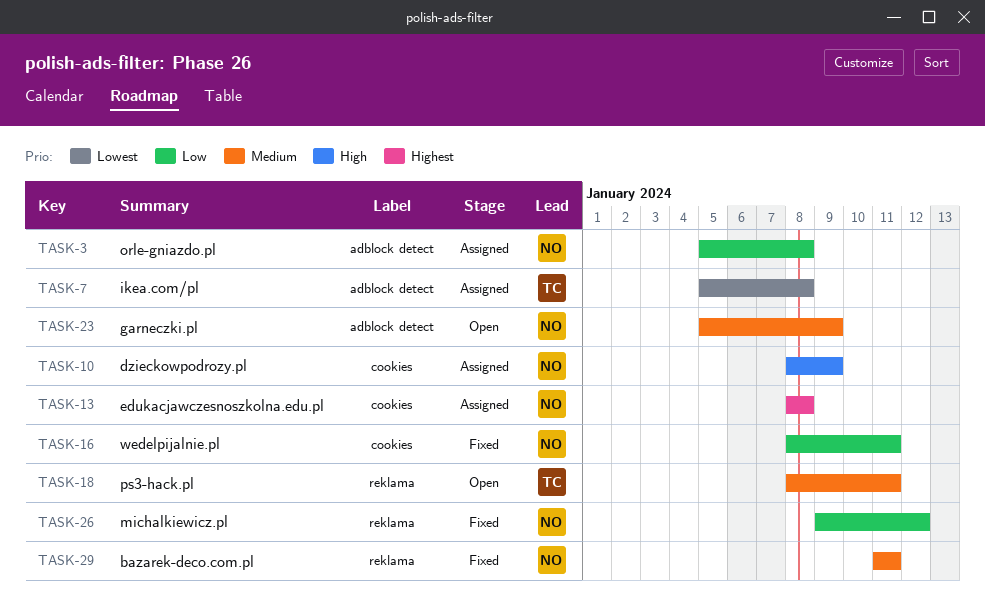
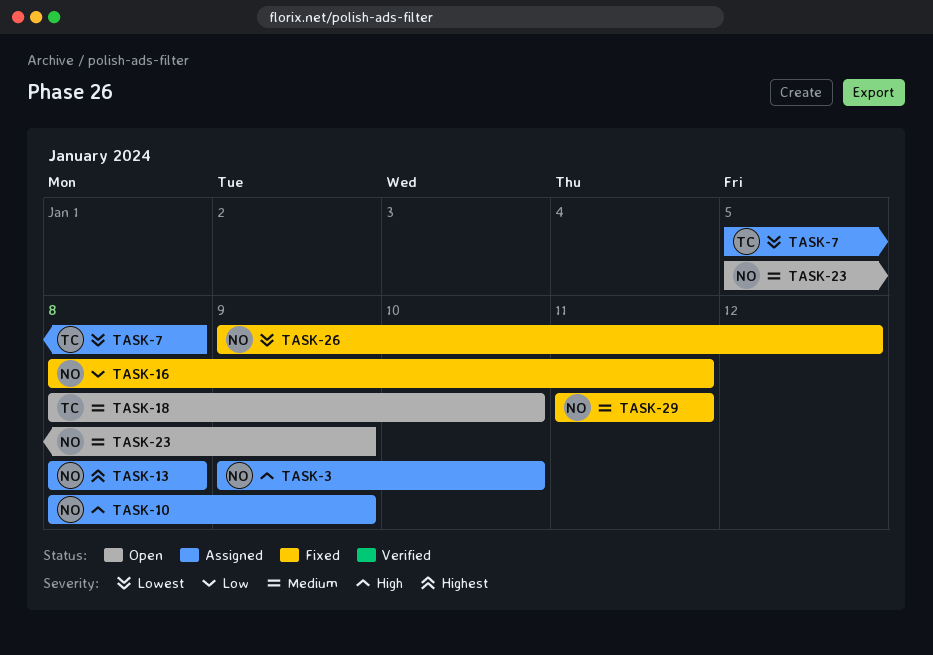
TASK-3, priority: Low -> High
TASK-3, start: Jan 5 -> Jan 9
TASK-3, due: Jan 8 -> Jan 10
TASK-18, due: Jan 11 -> Jan 10
TASK-26, priority: Low -> Lowest

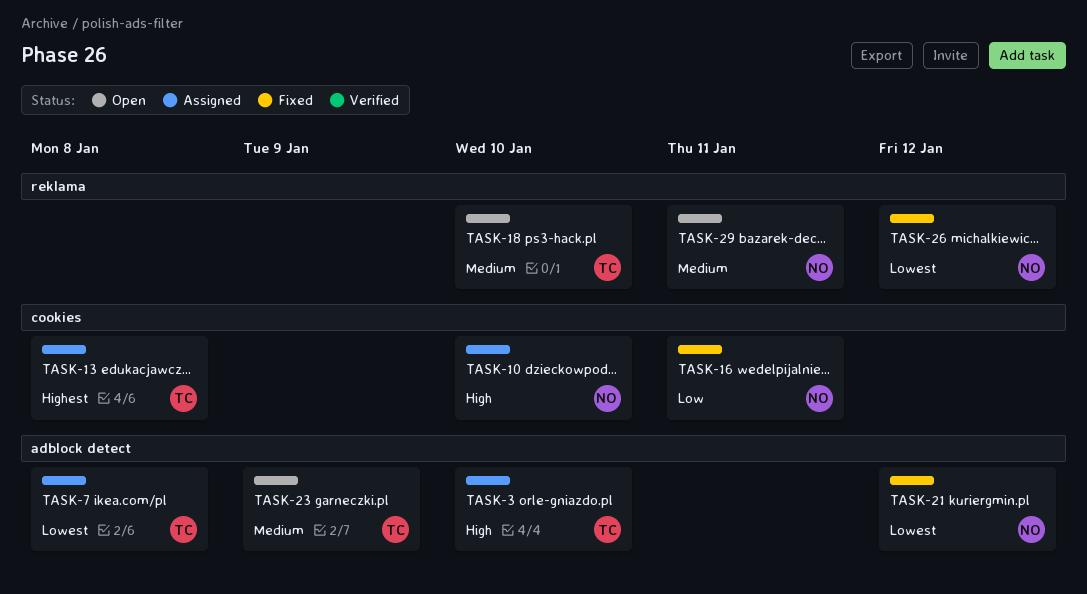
TASK-3, owner: NO -> TC
TASK-10, due: Jan 9 -> Jan 10
TASK-13, owner: NO -> TC
TASK-21: none -> present
TASK-23, owner: NO -> TC
TASK-29, status: Fixed -> Open

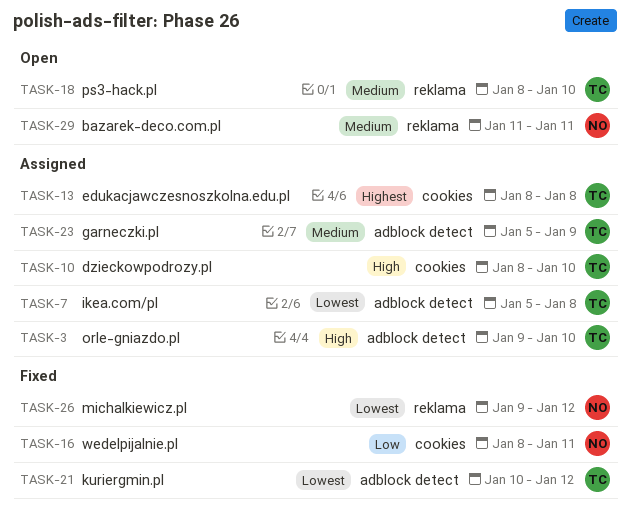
TASK-10, owner: NO -> TC
TASK-21, owner: NO -> TC
TASK-23, status: Open -> Assigned

